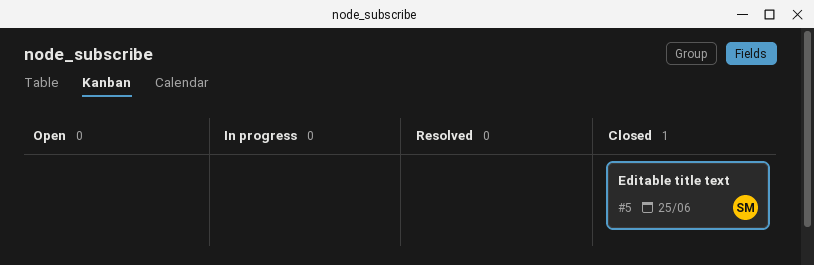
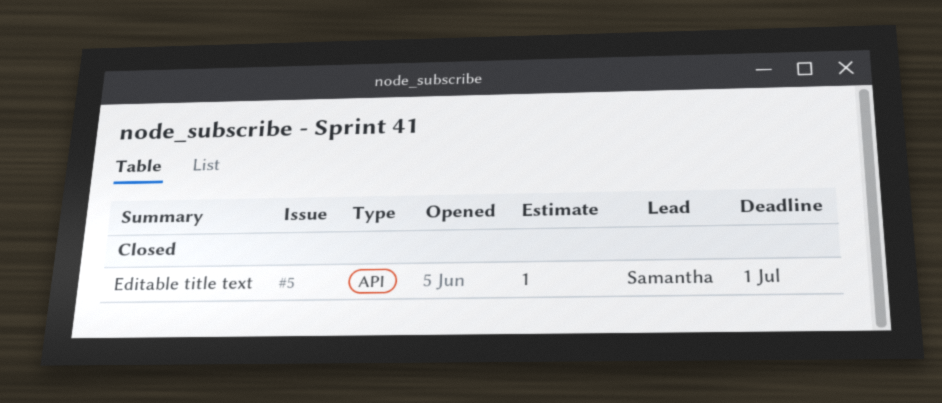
#5, due: Jun 25 -> Jul 1

